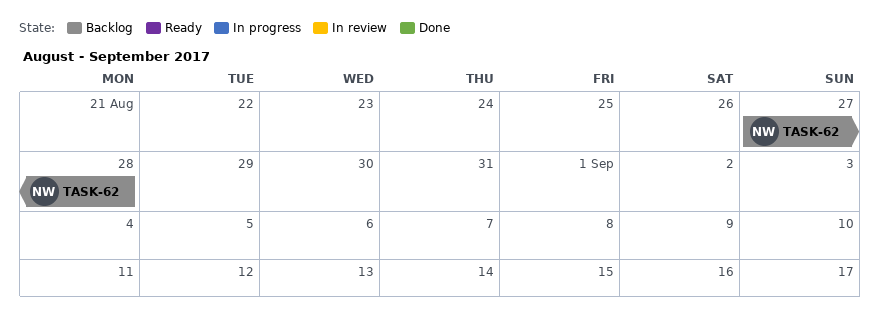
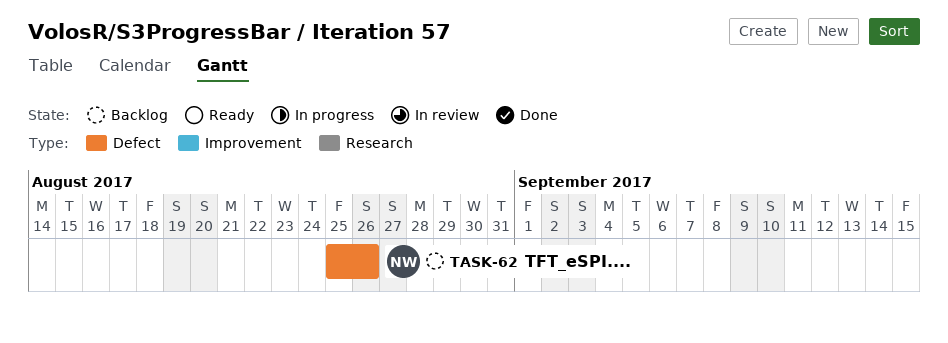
TASK-62, start: Aug 27 -> Aug 25
TASK-62, due: Aug 28 -> Aug 26

